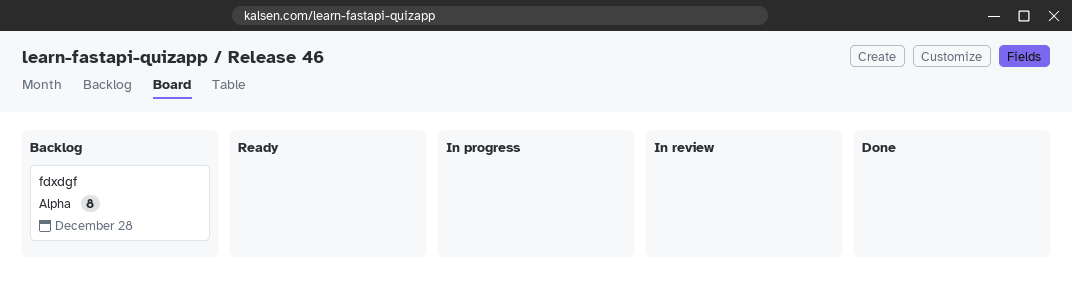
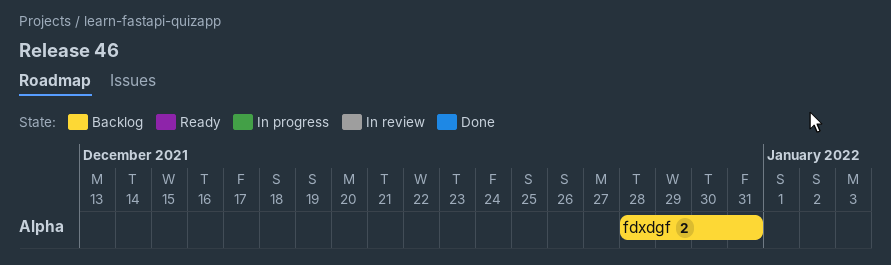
fdxdgf, estimate: 8 -> 2
fdxdgf, due: Dec 28 -> Dec 31

